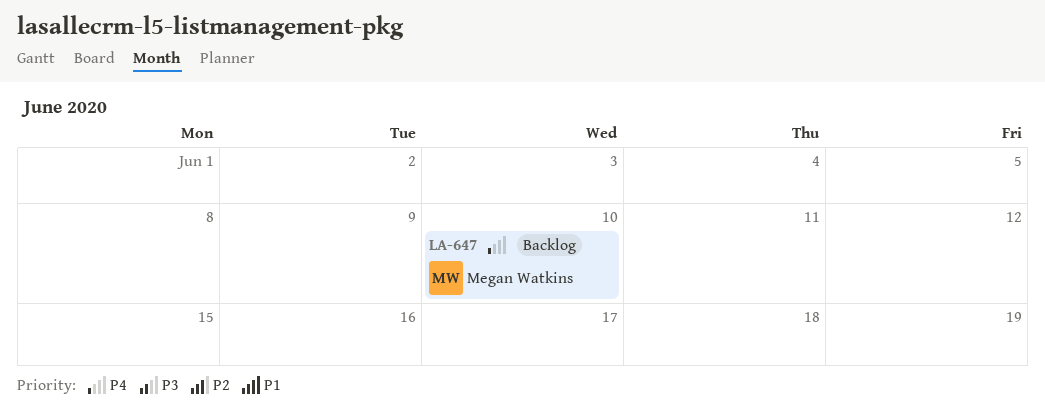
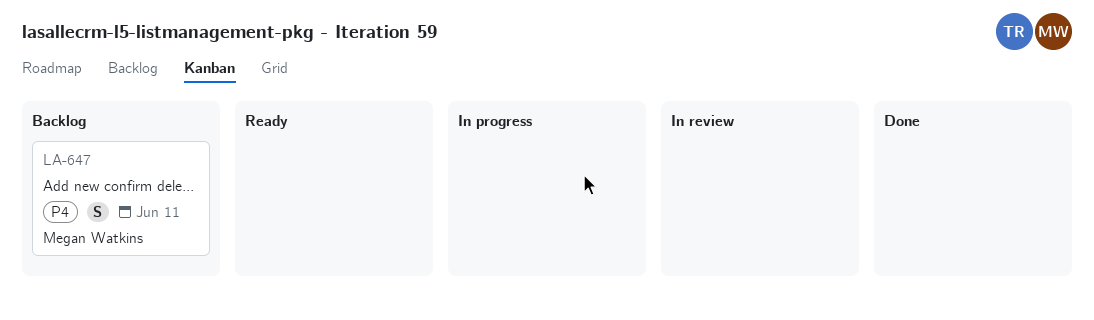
LA-647, due: Jun 10 -> Jun 11

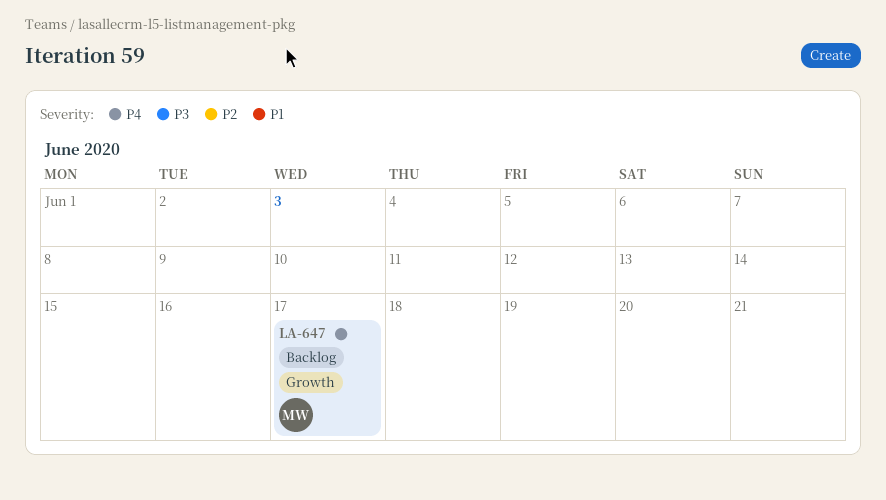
LA-647, due: Jun 11 -> Jun 17

